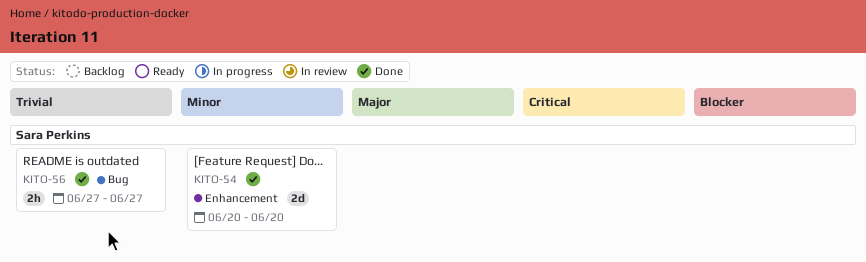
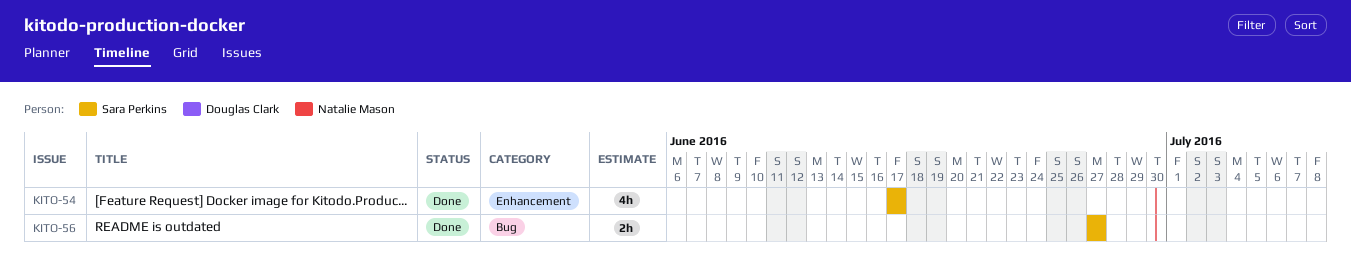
KITO-54, estimate: 2d -> 4h
KITO-54, start: Jun 20 -> Jun 17
KITO-54, due: Jun 20 -> Jun 17

